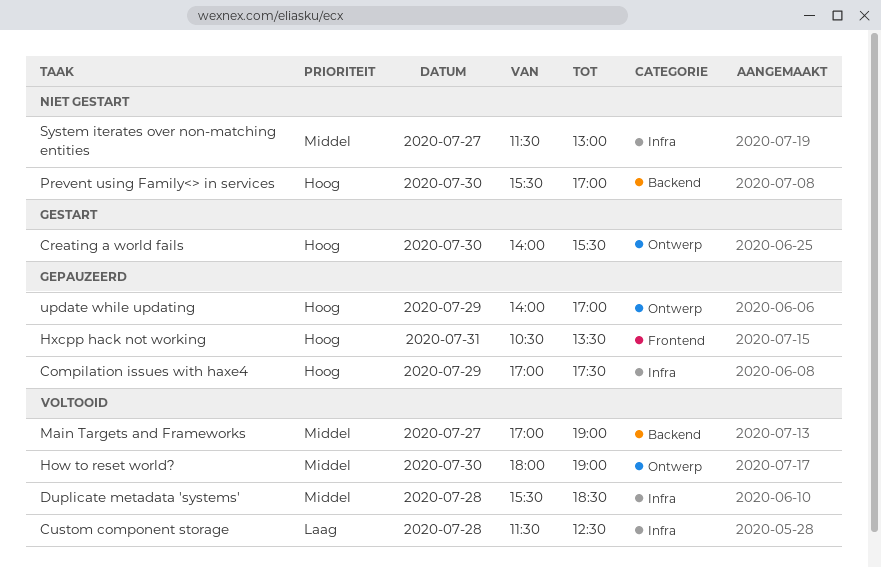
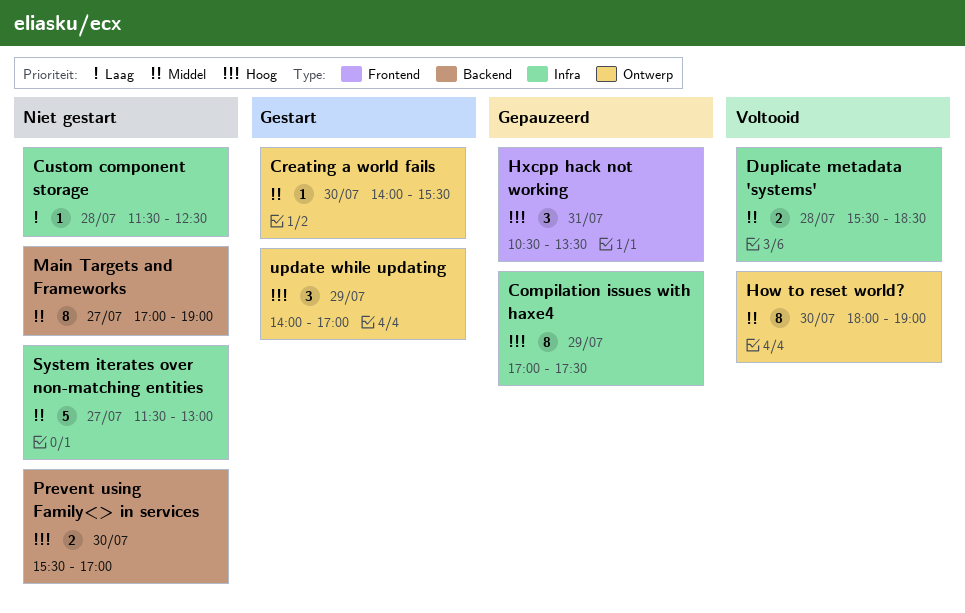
Creating a world fails, priority: Hoog -> Middel
Custom component storage, status: Voltooid -> Niet gestart
Main Targets and Frameworks, status: Voltooid -> Niet gestart
update while updating, status: Gepauzeerd -> Gestart

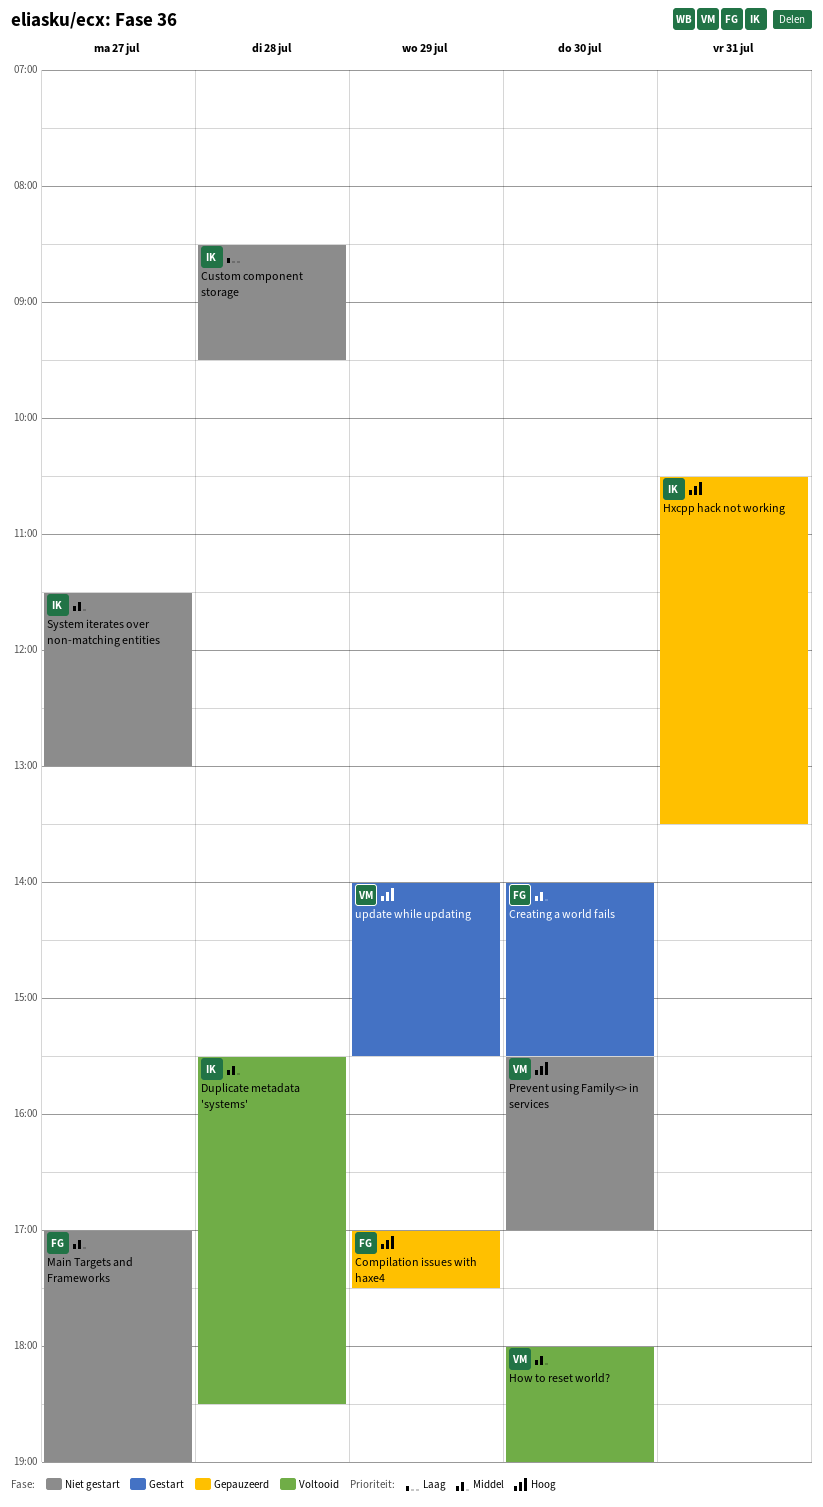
Custom component storage, begins: 11:30 -> 08:30
Custom component storage, ends: 12:30 -> 09:30
update while updating, ends: 17:00 -> 15:30

